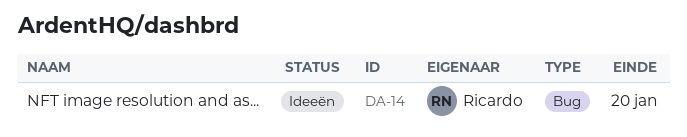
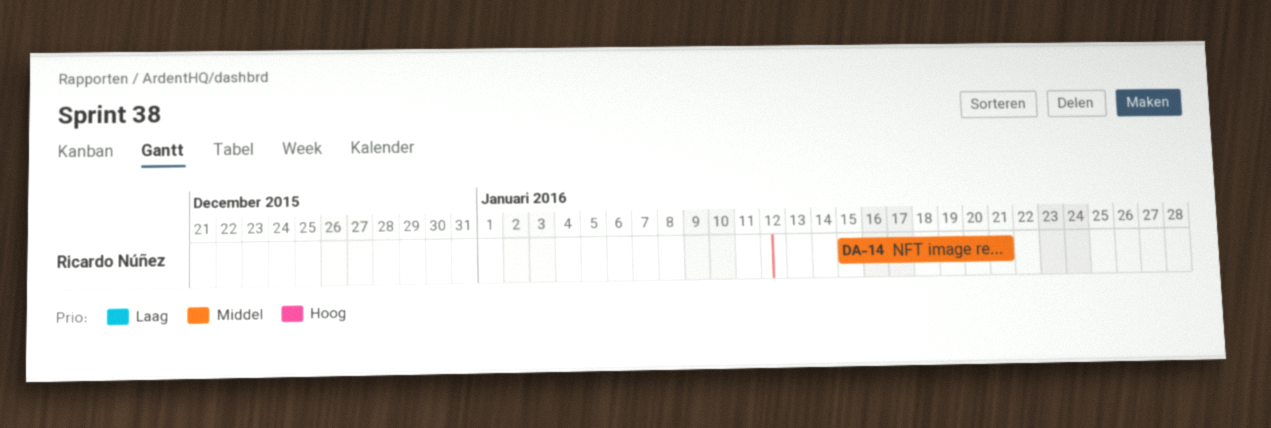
DA-14, due: Jan 20 -> Jan 21

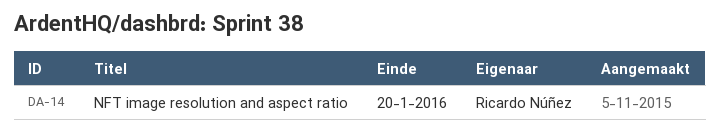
DA-14, due: Jan 21 -> Jan 20

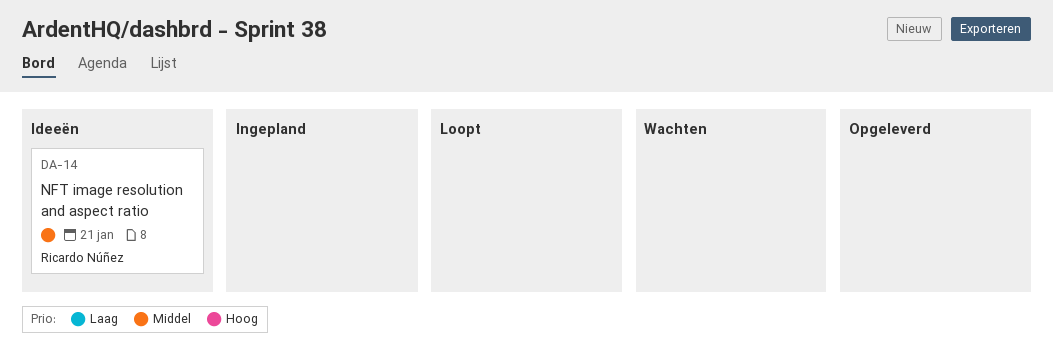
DA-14, due: Jan 20 -> Jan 21

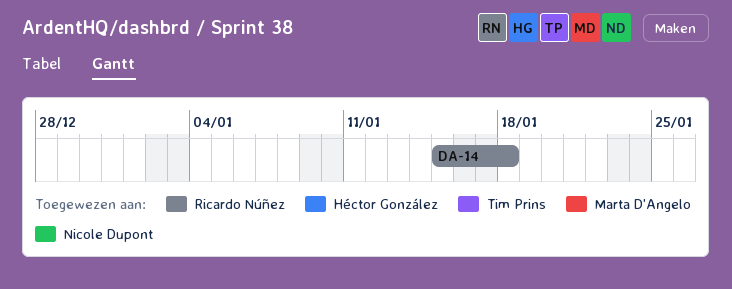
DA-14, due: Jan 21 -> Jan 18

